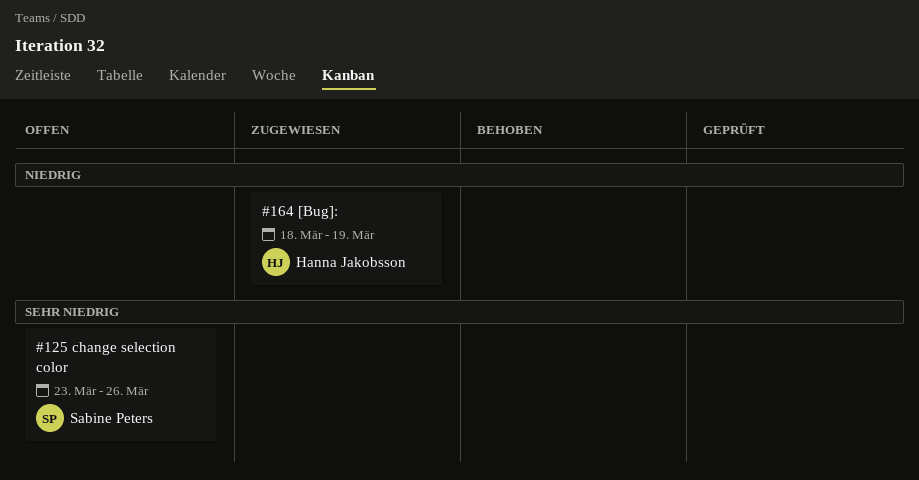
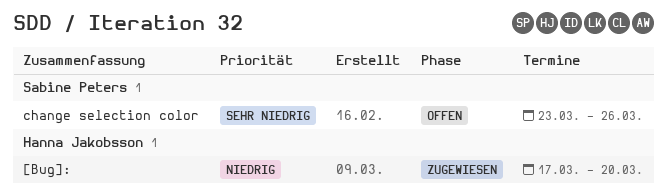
[Bug]:, start: Mar 18 -> Mar 17
[Bug]:, due: Mar 19 -> Mar 20

